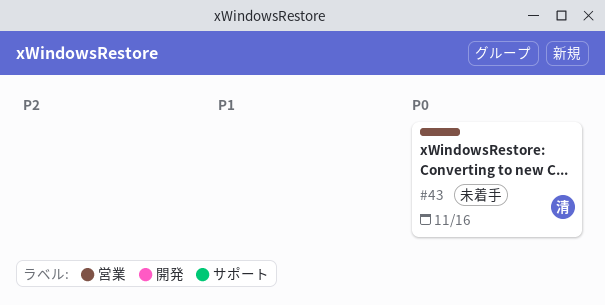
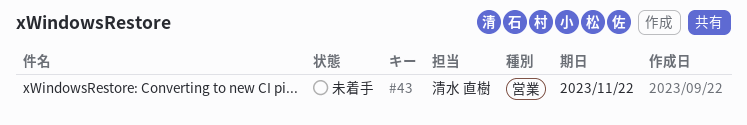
#43, due: Nov 16 -> Nov 22

